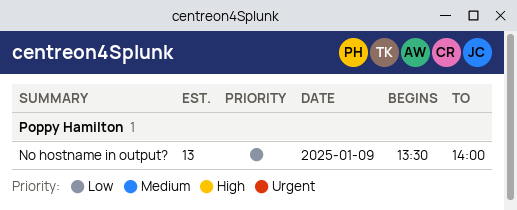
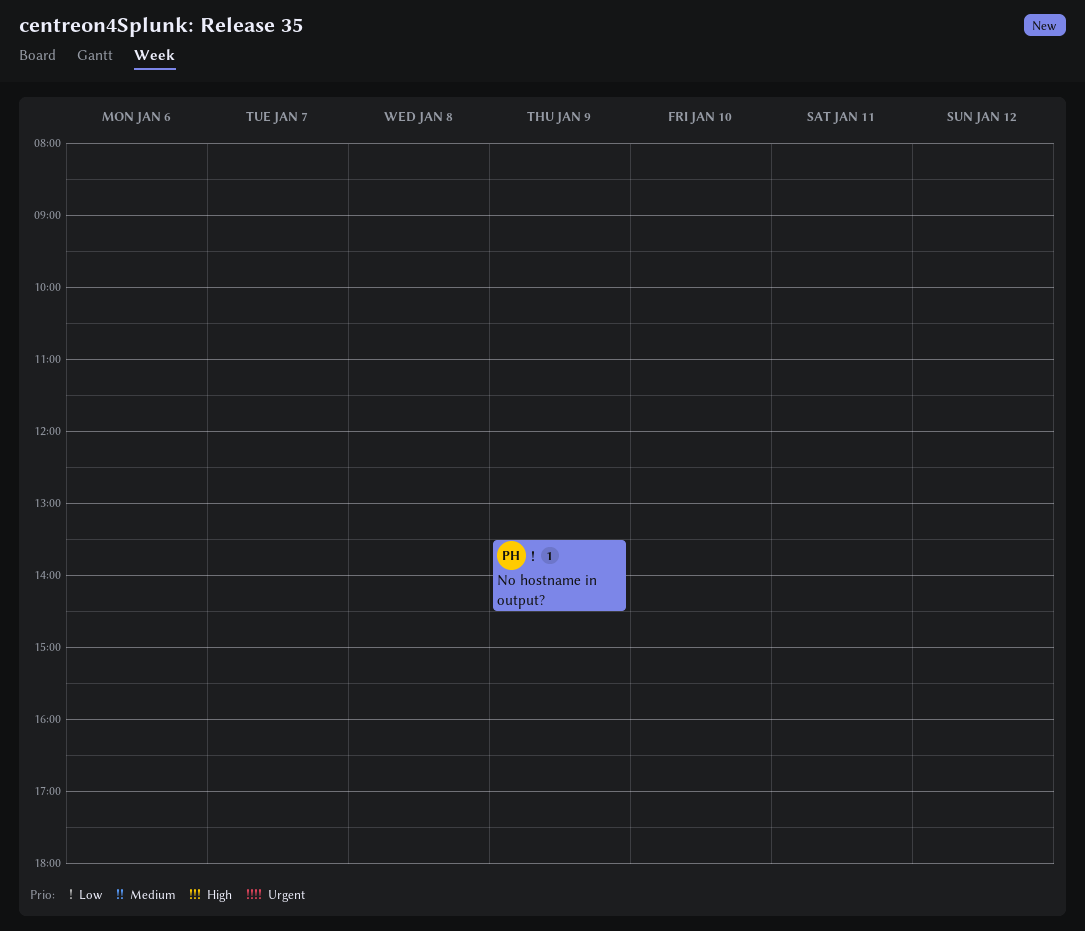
No hostname in output?, estimate: 13 -> 1
No hostname in output?, ends: 14:00 -> 14:30

